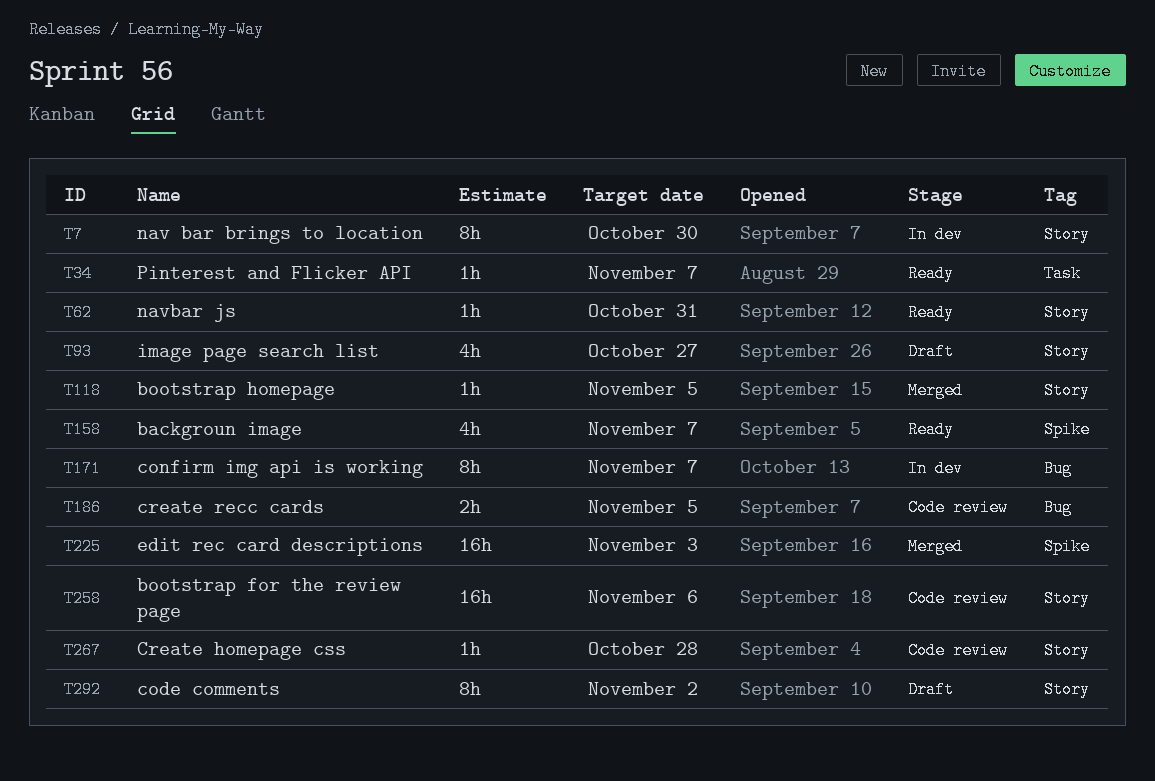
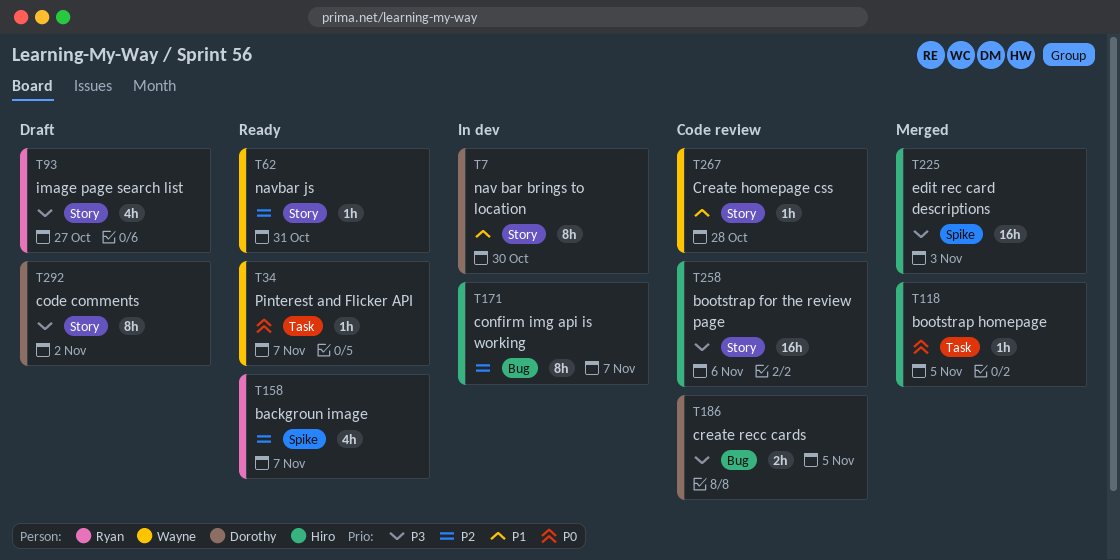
T118, label: Story -> Task

